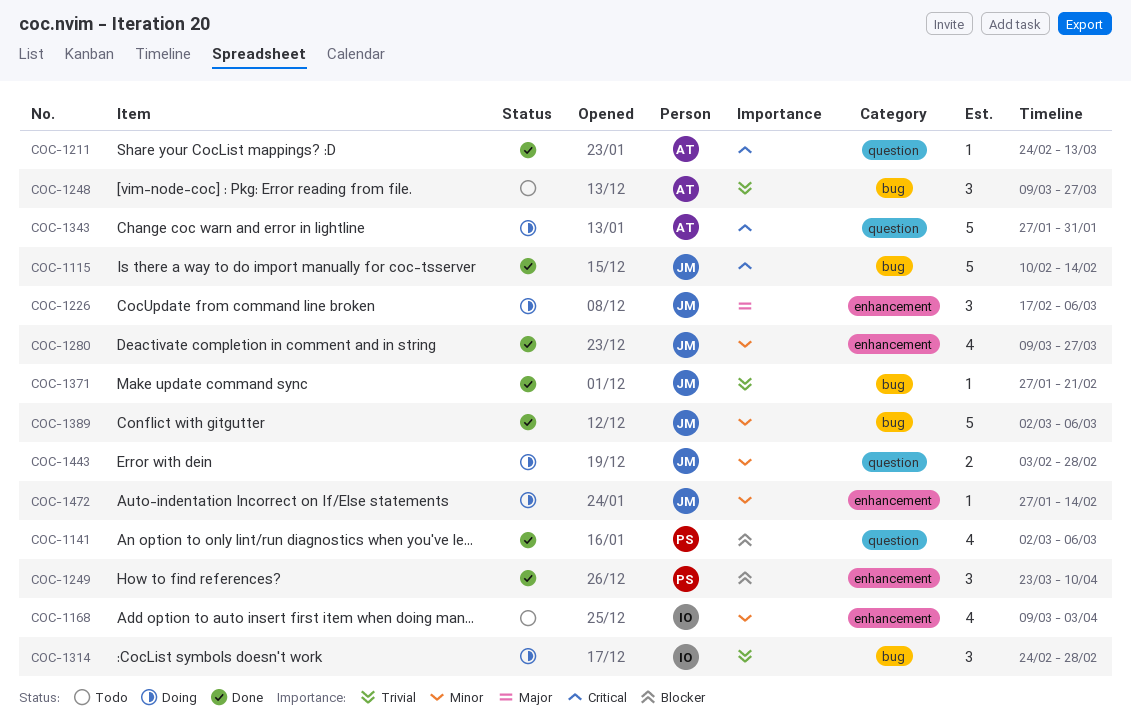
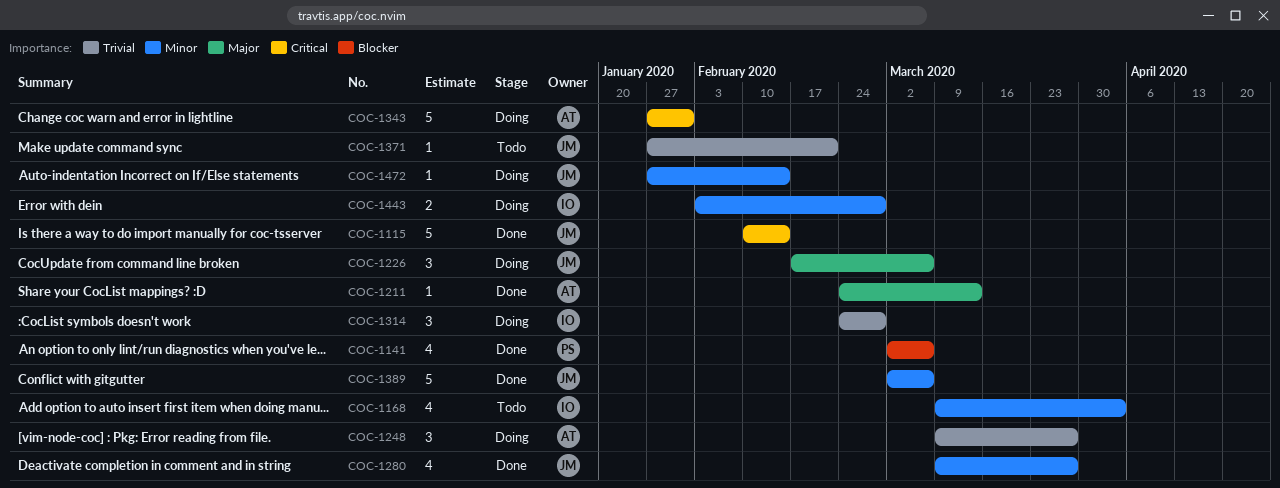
COC-1211, priority: Critical -> Major
COC-1248, status: Todo -> Doing
COC-1249: present -> none
COC-1371, status: Done -> Todo
COC-1443, owner: JM -> IO

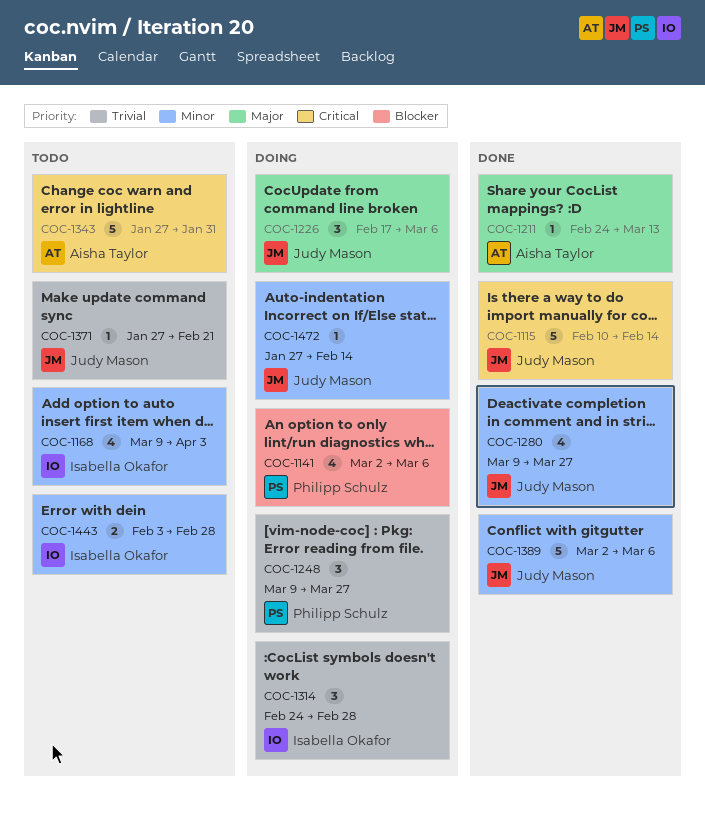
COC-1141, status: Done -> Doing
COC-1248, owner: Aisha Taylor -> Philipp Schulz
COC-1343, status: Doing -> Todo
COC-1443, status: Doing -> Todo

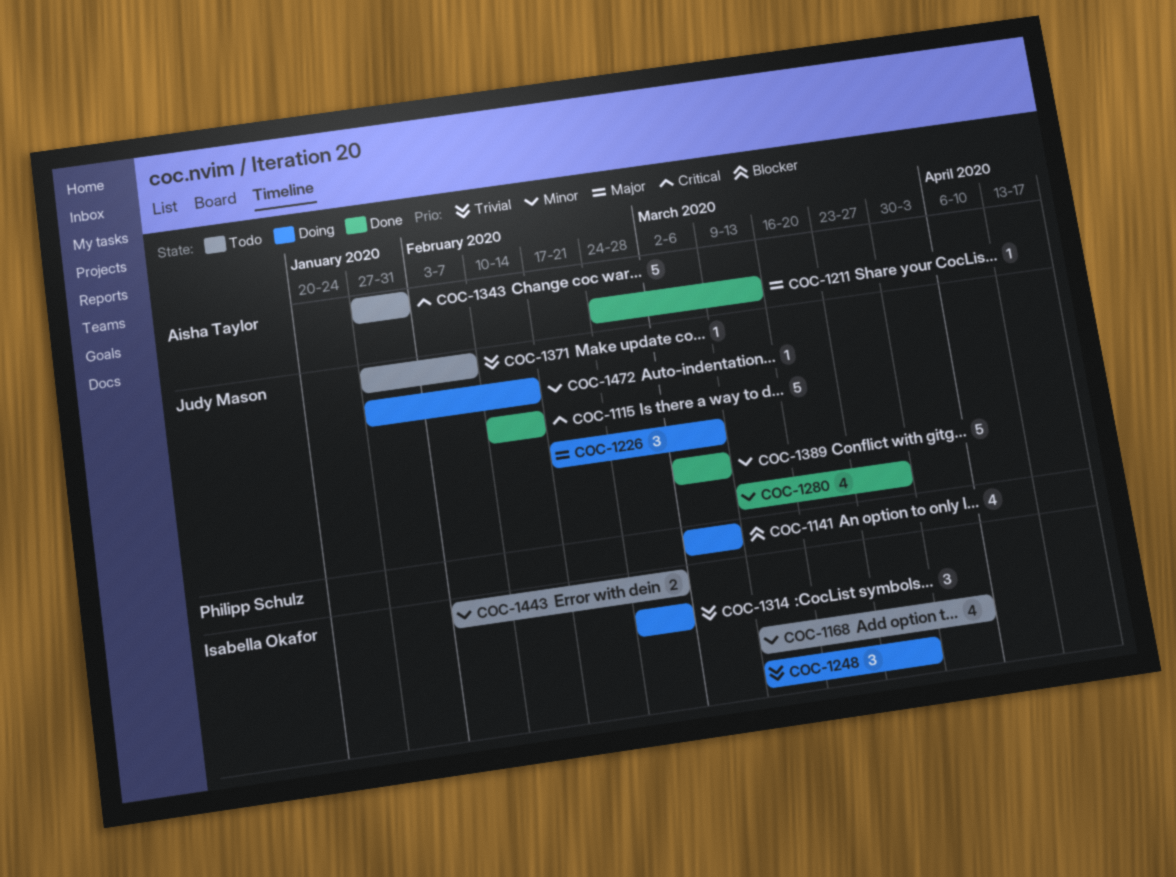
COC-1248, owner: Philipp Schulz -> Isabella Okafor
COC-1371, due: Feb 21 -> Feb 7

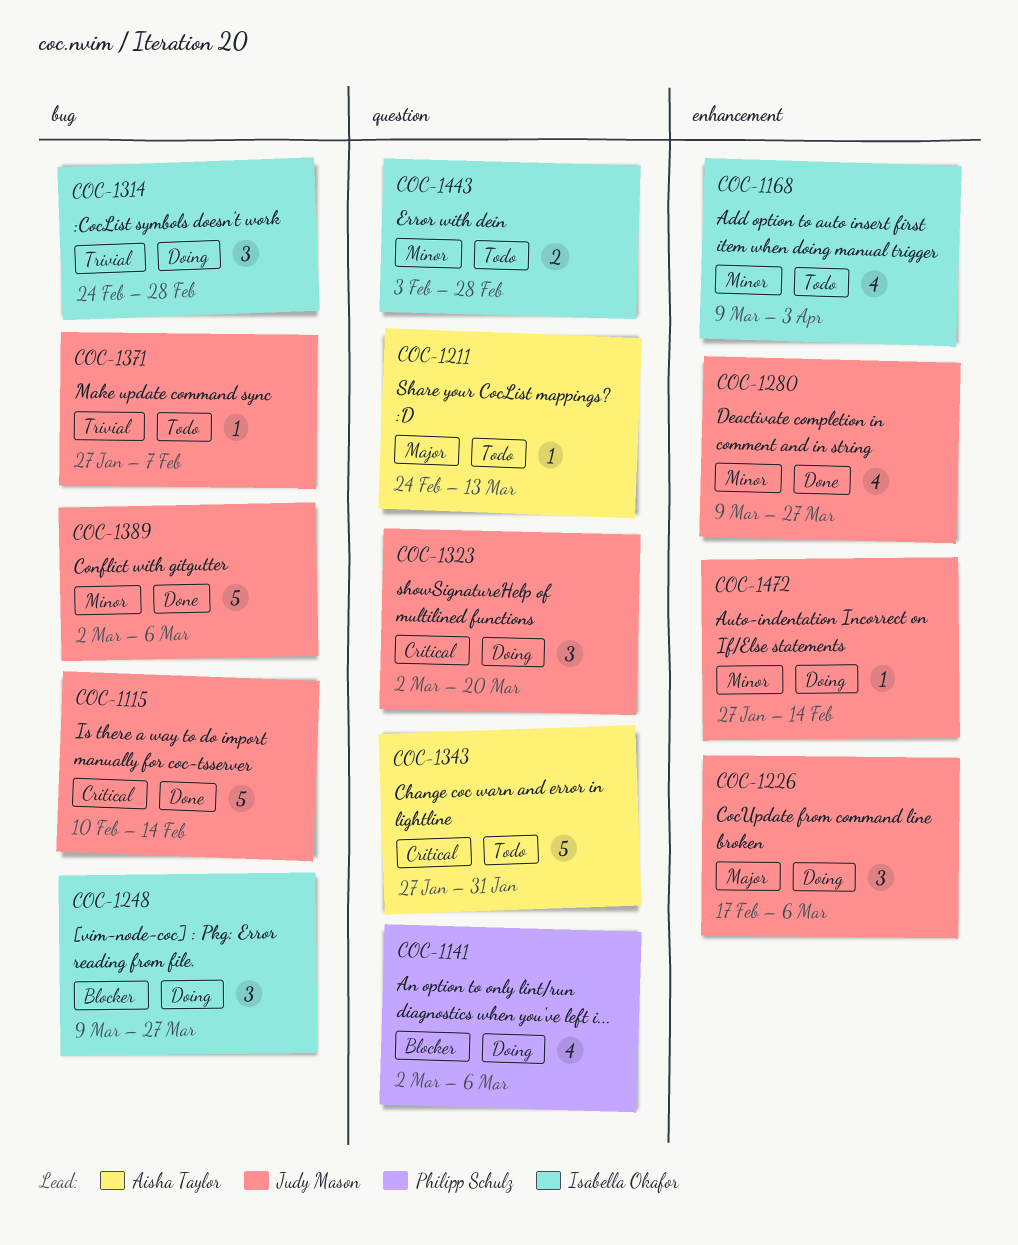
COC-1211, status: Done -> Todo
COC-1248, priority: Trivial -> Blocker
COC-1323: none -> present

